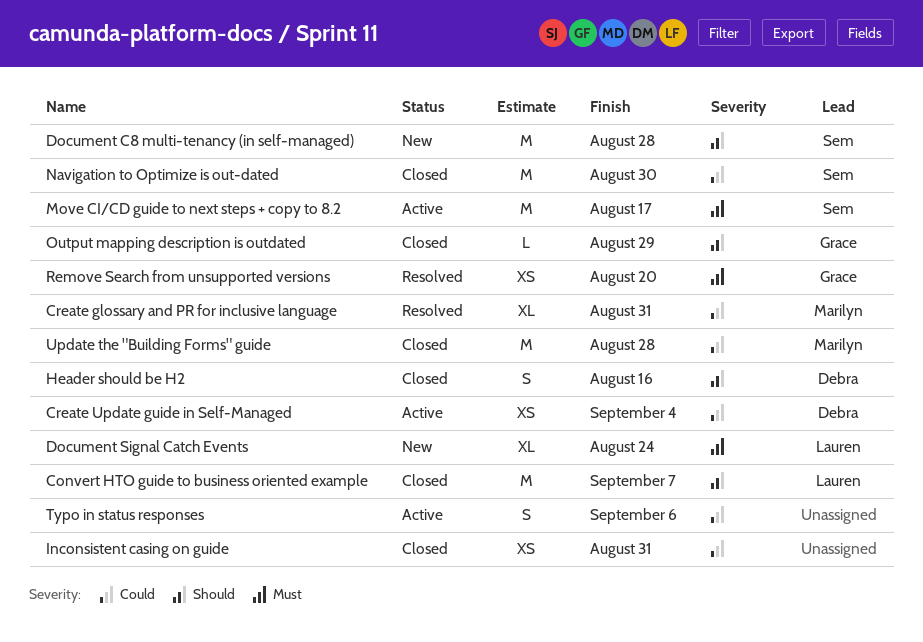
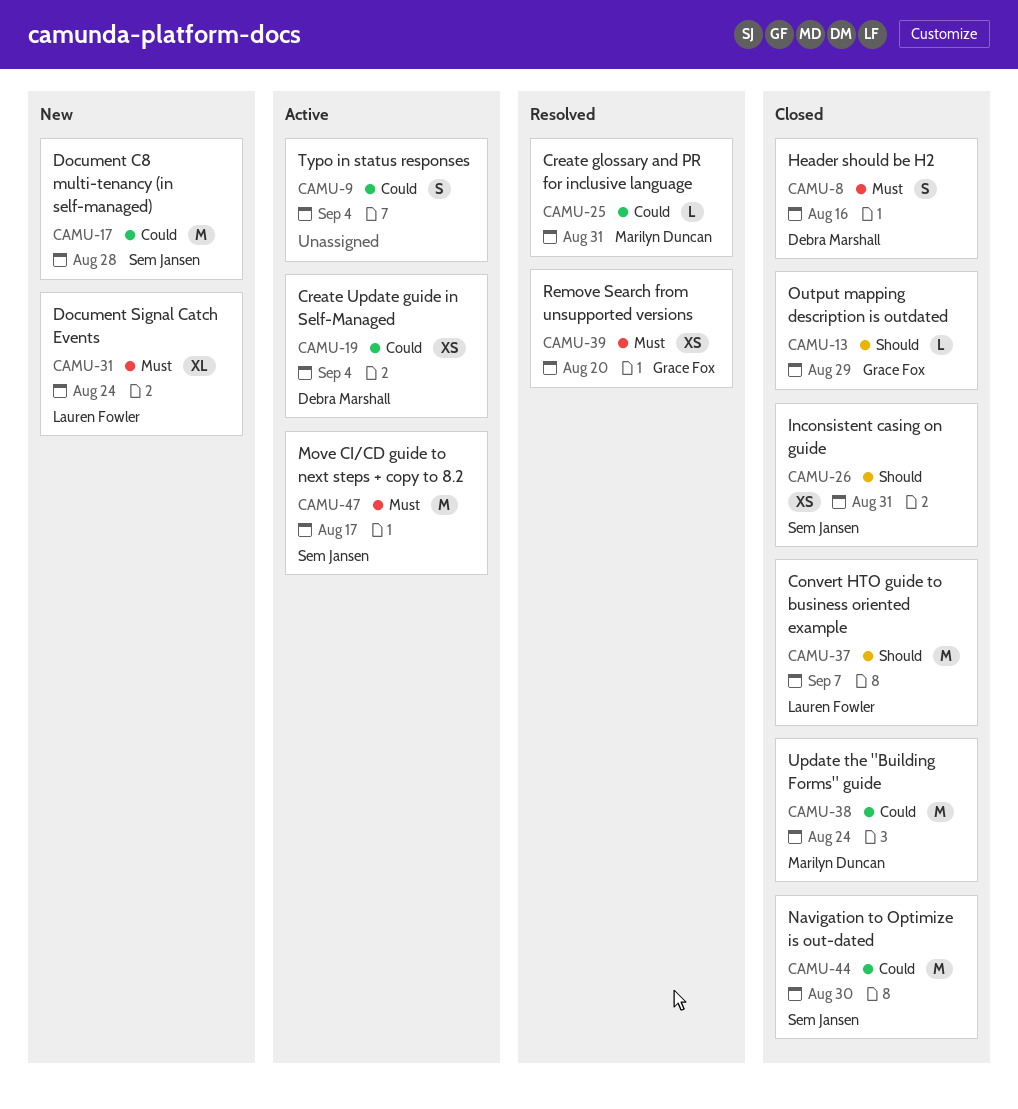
Create glossary and PR for inclusive language, estimate: XL -> L
Document C8 multi-tenancy (in self-managed), priority: Should -> Could
Header should be H2, priority: Should -> Must
Inconsistent casing on guide, owner: none -> Sem Jansen
Inconsistent casing on guide, priority: Could -> Should
Typo in status responses, due: Sep 6 -> Sep 4
Update the "Building Forms" guide, due: Aug 28 -> Aug 24

